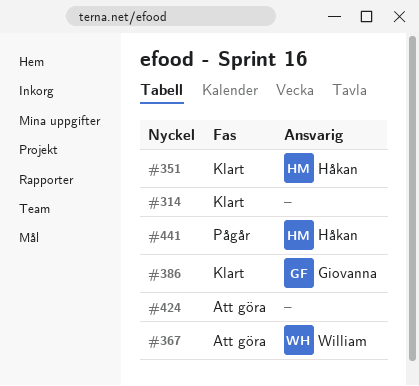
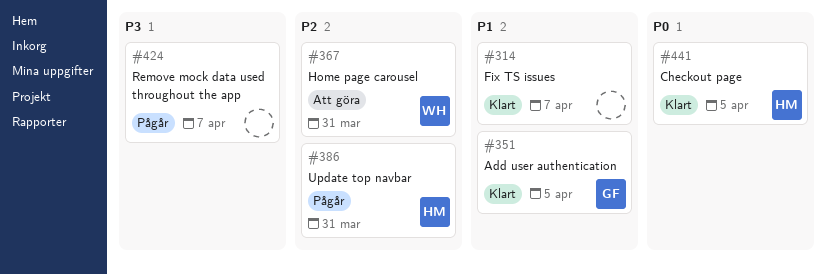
#351, owner: Håkan -> Giovanna
#386, status: Klart -> Pågår
#386, owner: Giovanna -> Håkan
#424, status: Att göra -> Pågår
#441, status: Pågår -> Klart

